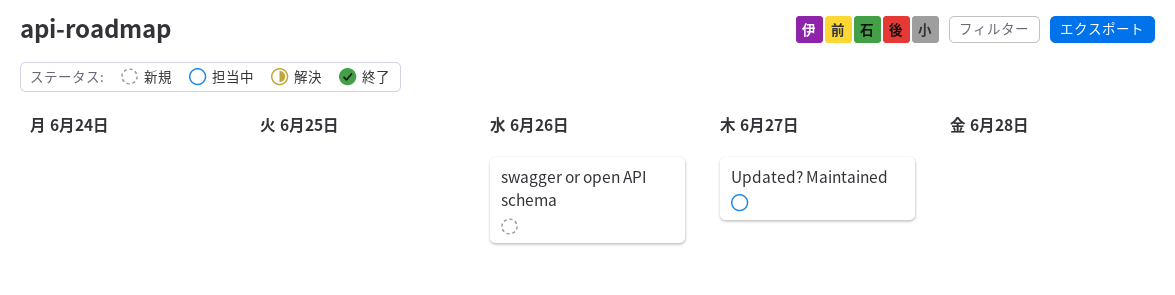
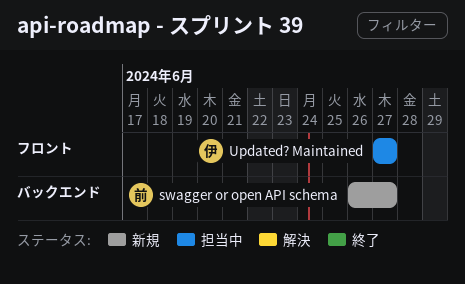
swagger or open API schema, due: Jun 26 -> Jun 27

